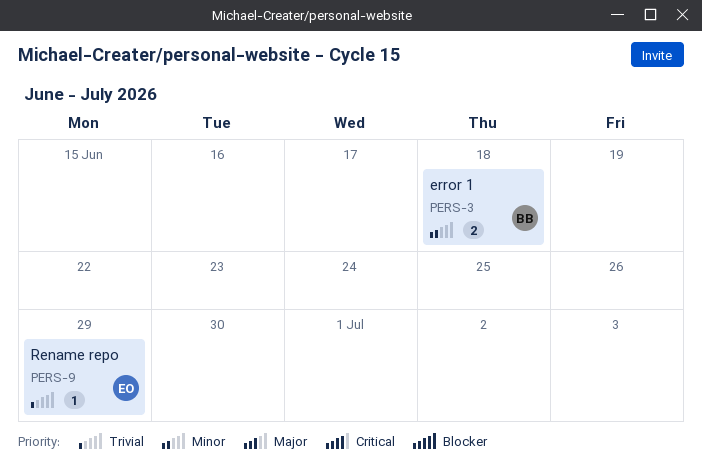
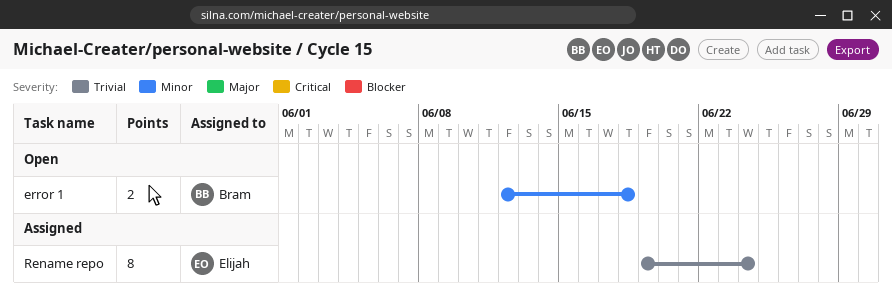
Rename repo, estimate: 1 -> 8
Rename repo, due: Jun 29 -> Jun 24

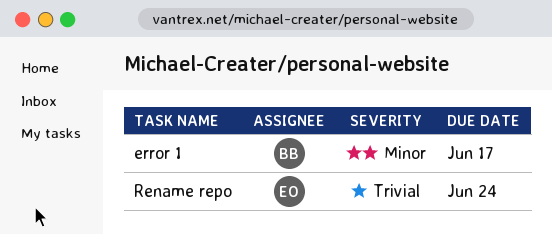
error 1, due: Jun 18 -> Jun 17

